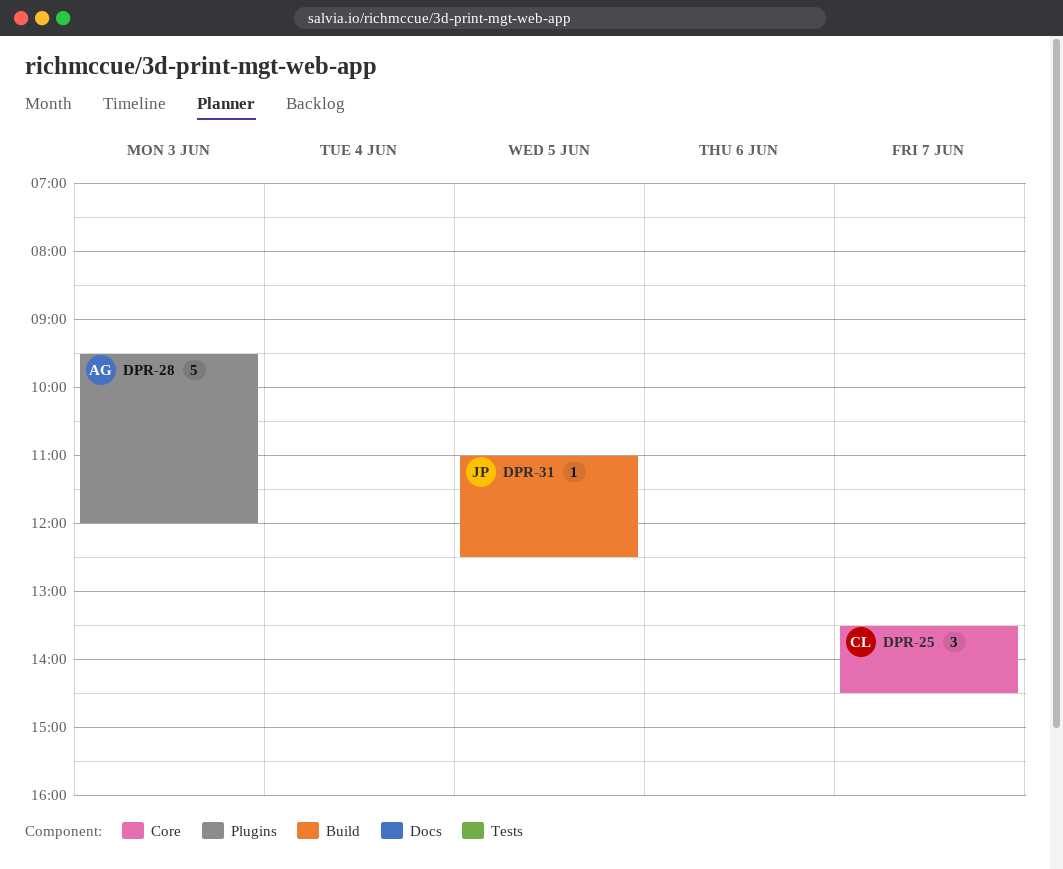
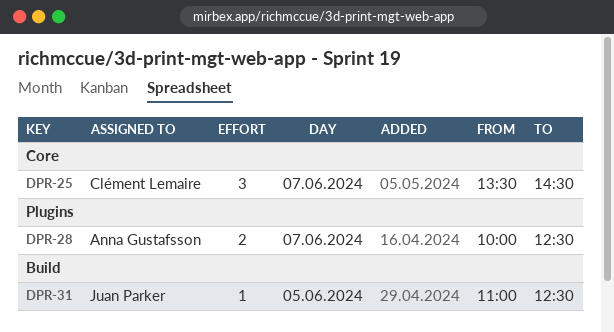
DPR-28, estimate: 5 -> 2
DPR-28, day: Jun 3 -> Jun 7
DPR-28, begins: 09:30 -> 10:00
DPR-28, ends: 12:00 -> 12:30

